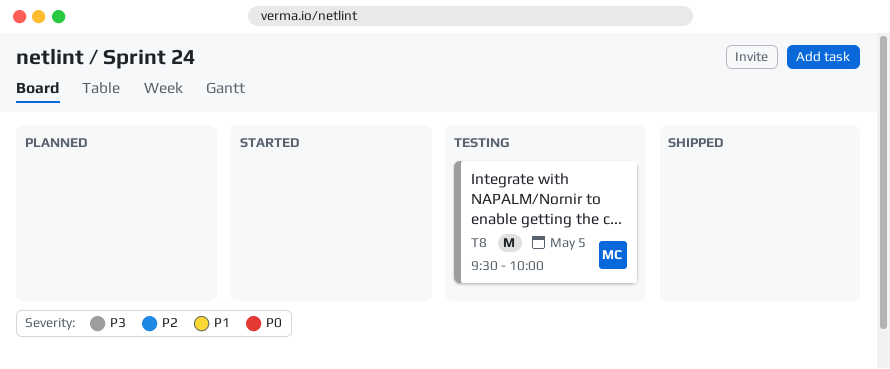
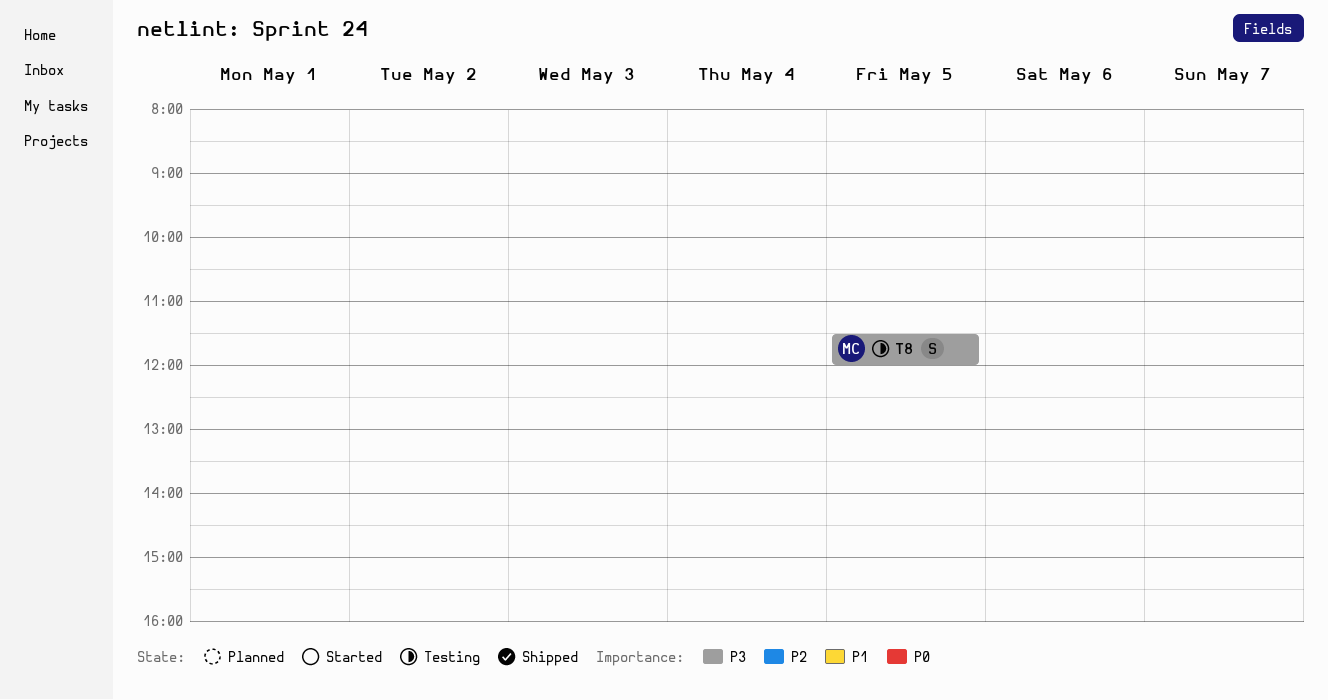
T8, estimate: M -> S
T8, begins: 09:30 -> 11:30
T8, ends: 10:00 -> 12:00

